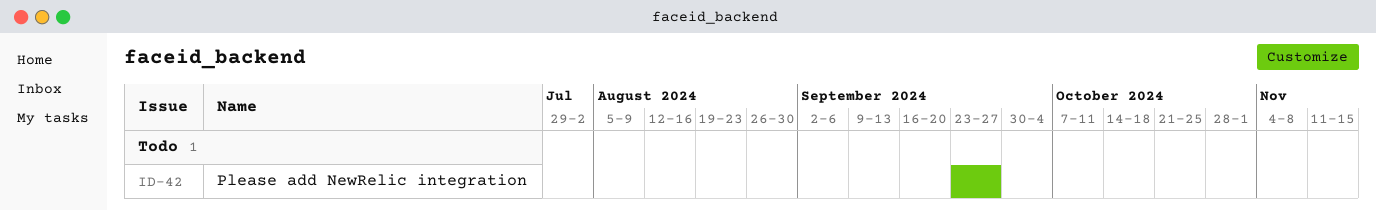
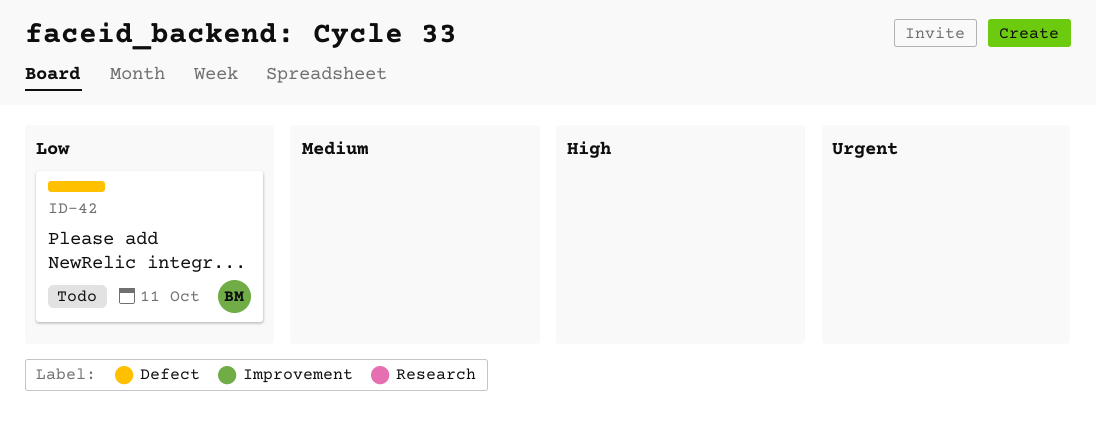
ID-42, due: Sep 27 -> Oct 11

